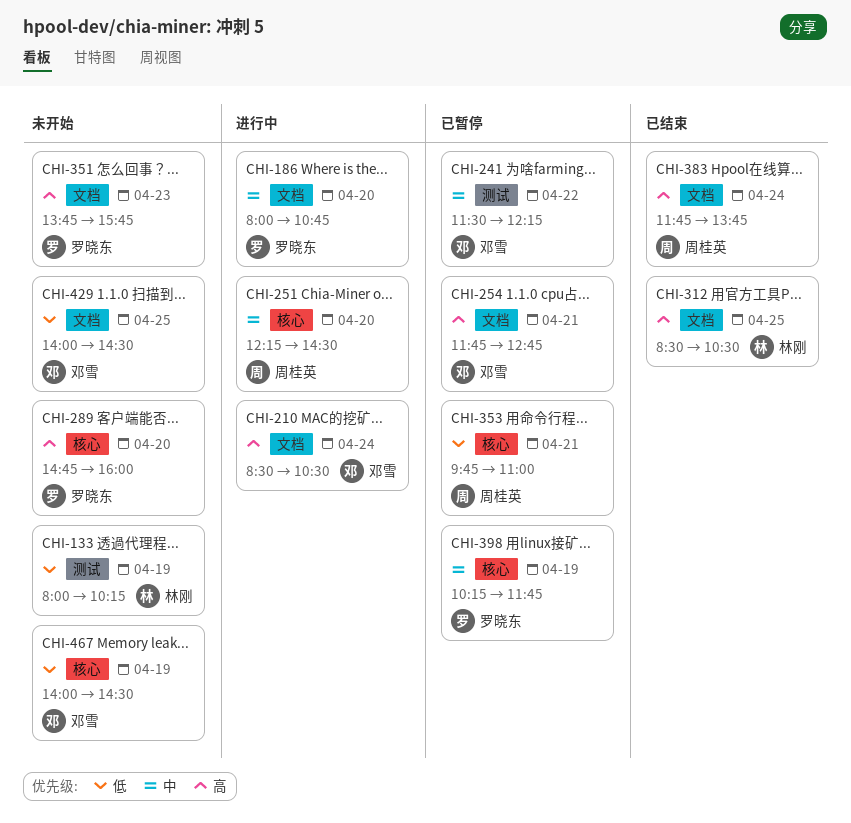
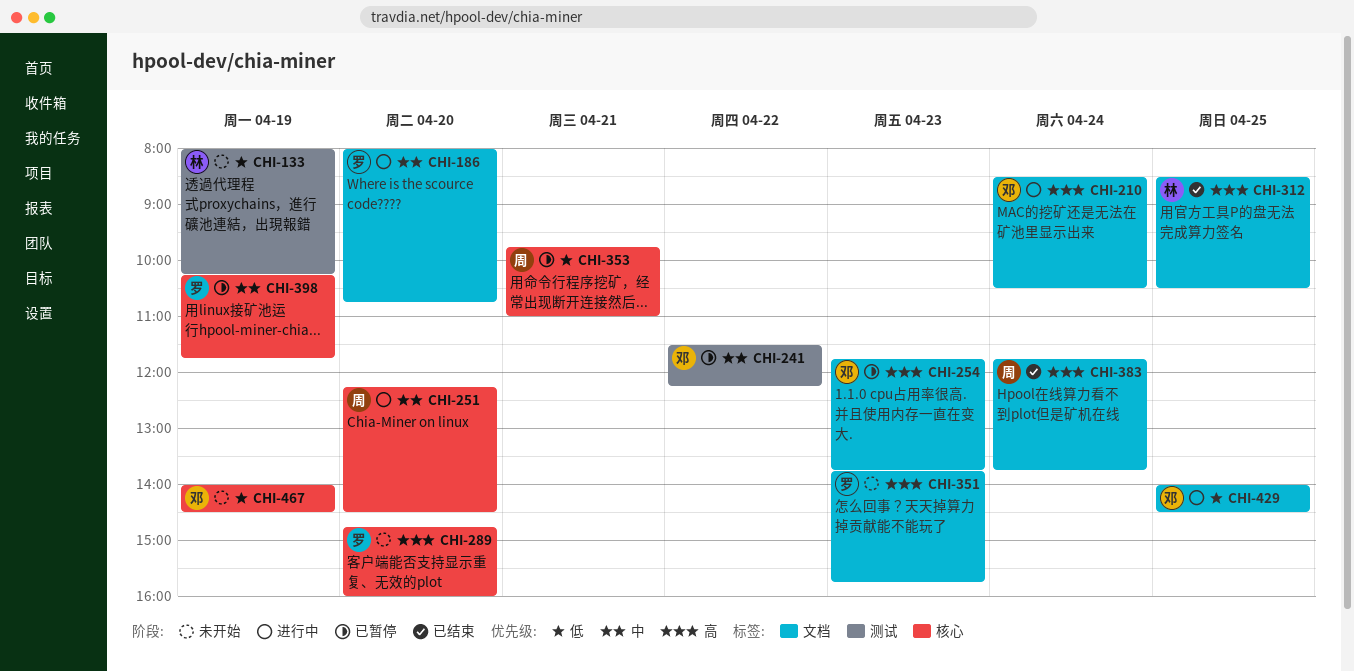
CHI-254, day: Apr 21 -> Apr 23
CHI-254, ends: 12:45 -> 13:45
CHI-429, status: 未开始 -> 进行中

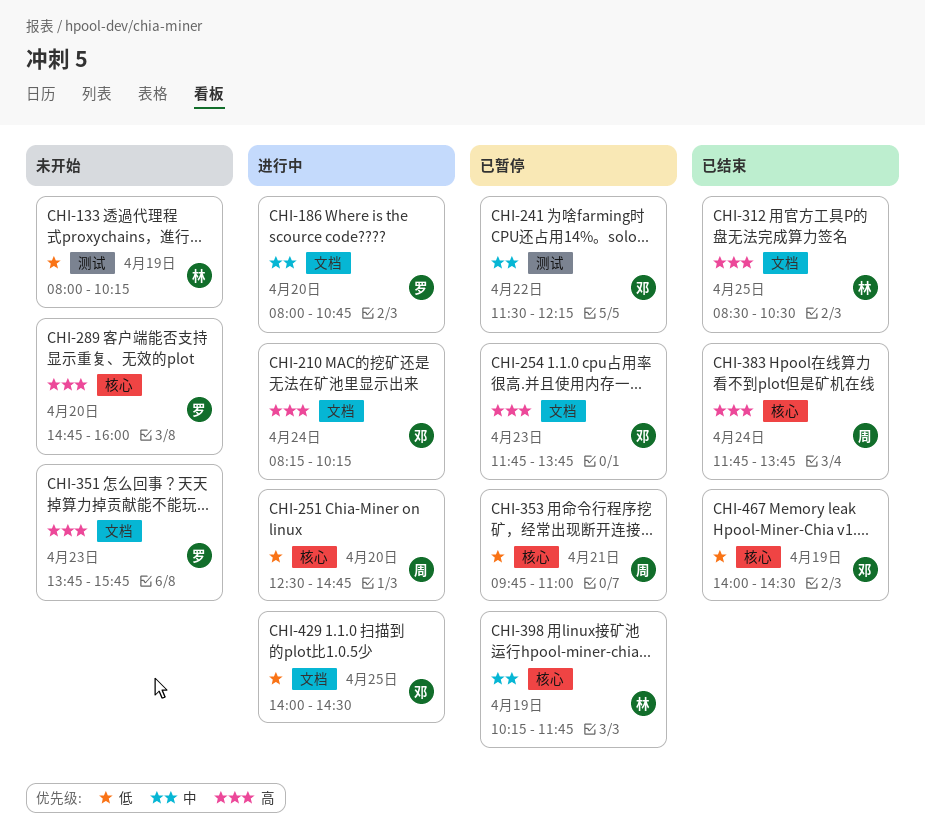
CHI-210, begins: 08:30 -> 08:15
CHI-210, ends: 10:30 -> 10:15
CHI-251, priority: 中 -> 低
CHI-251, begins: 12:15 -> 12:30
CHI-251, ends: 14:30 -> 14:45
CHI-383, label: 文档 -> 核心
CHI-398, owner: 罗 -> 林
CHI-467, status: 未开始 -> 已结束

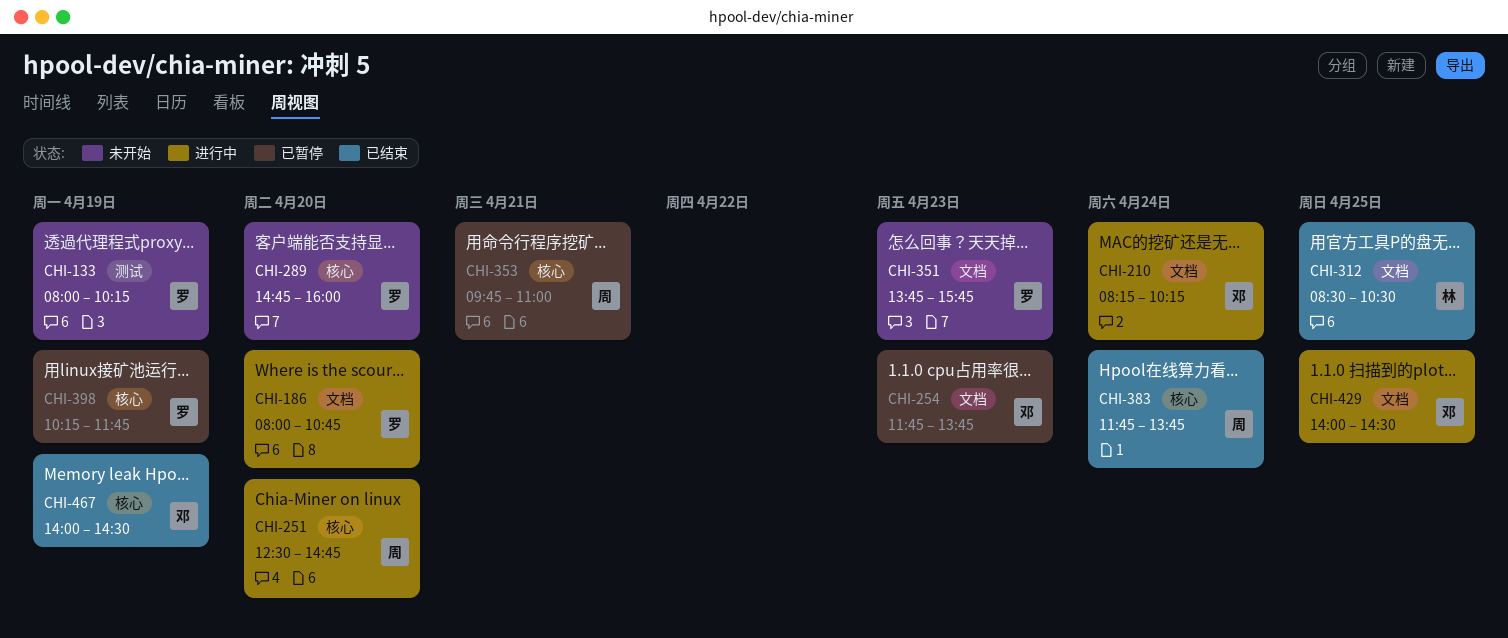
CHI-133, owner: 林 -> 罗
CHI-241: present -> none
CHI-398, owner: 林 -> 罗

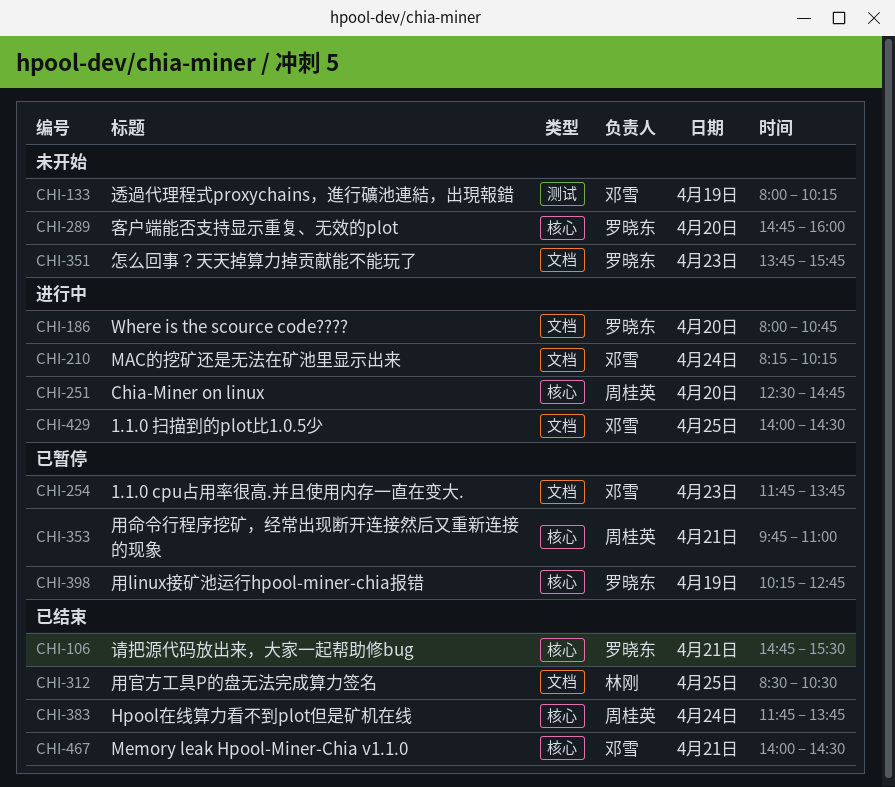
CHI-106: none -> present
CHI-133, owner: 罗晓东 -> 邓雪
CHI-398, ends: 11:45 -> 12:45
CHI-467, day: Apr 19 -> Apr 21

